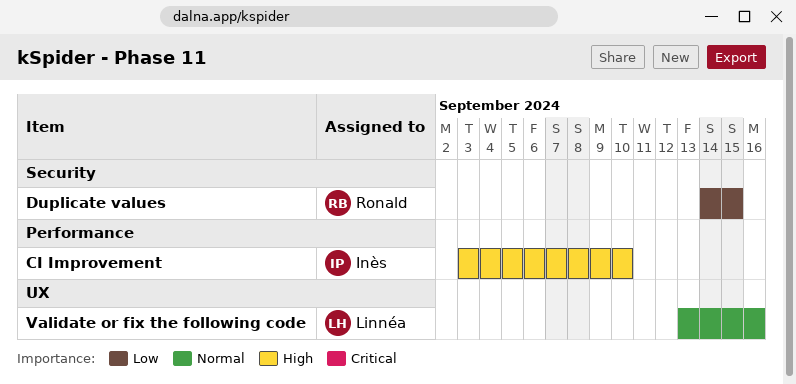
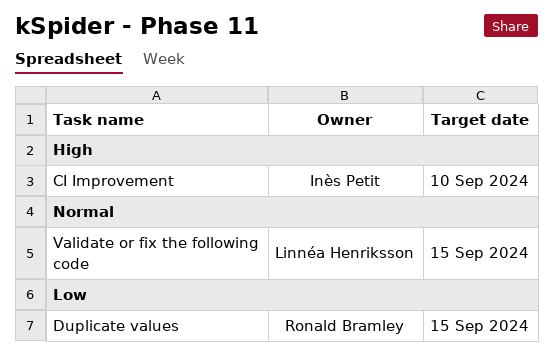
Validate or fix the following code, due: Sep 16 -> Sep 15

